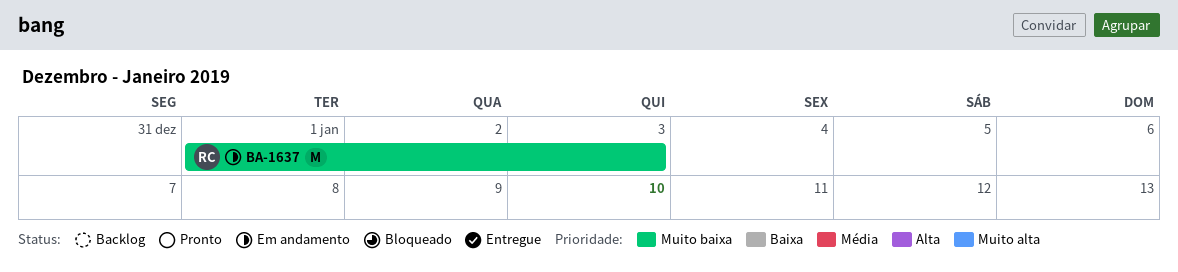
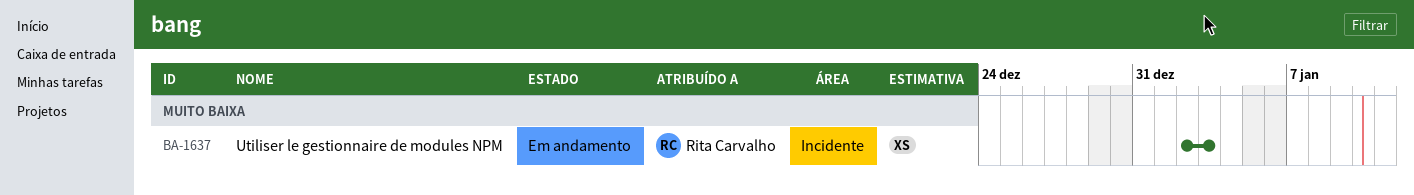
BA-1637, estimate: M -> XS
BA-1637, start: Jan 1 -> Jan 2

